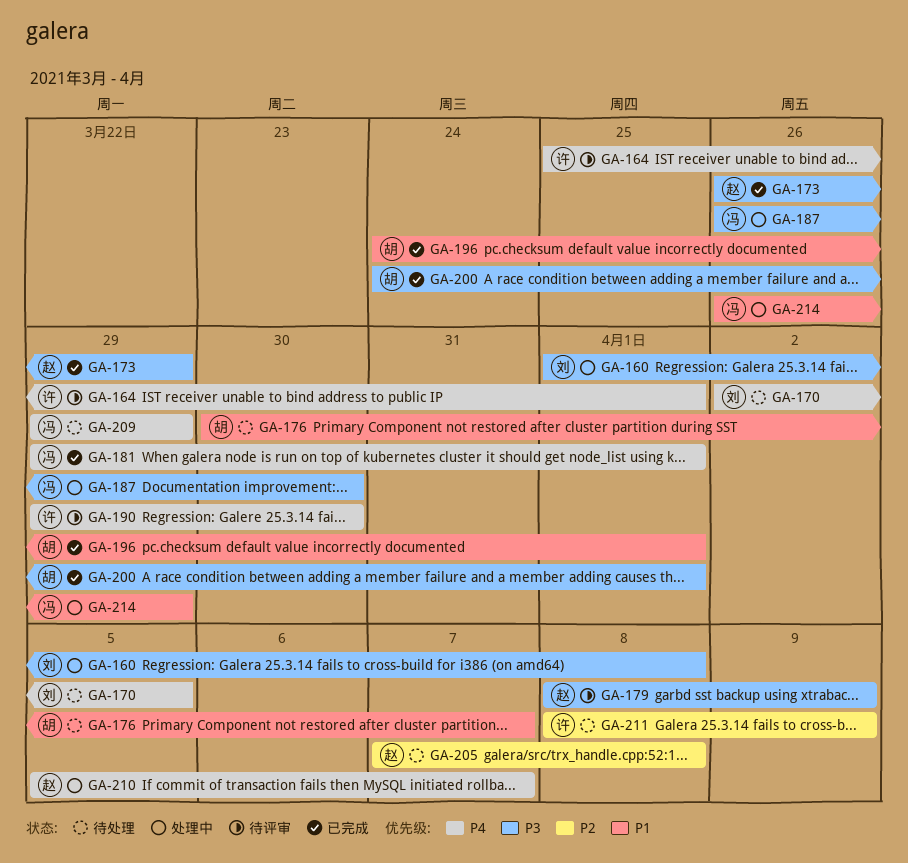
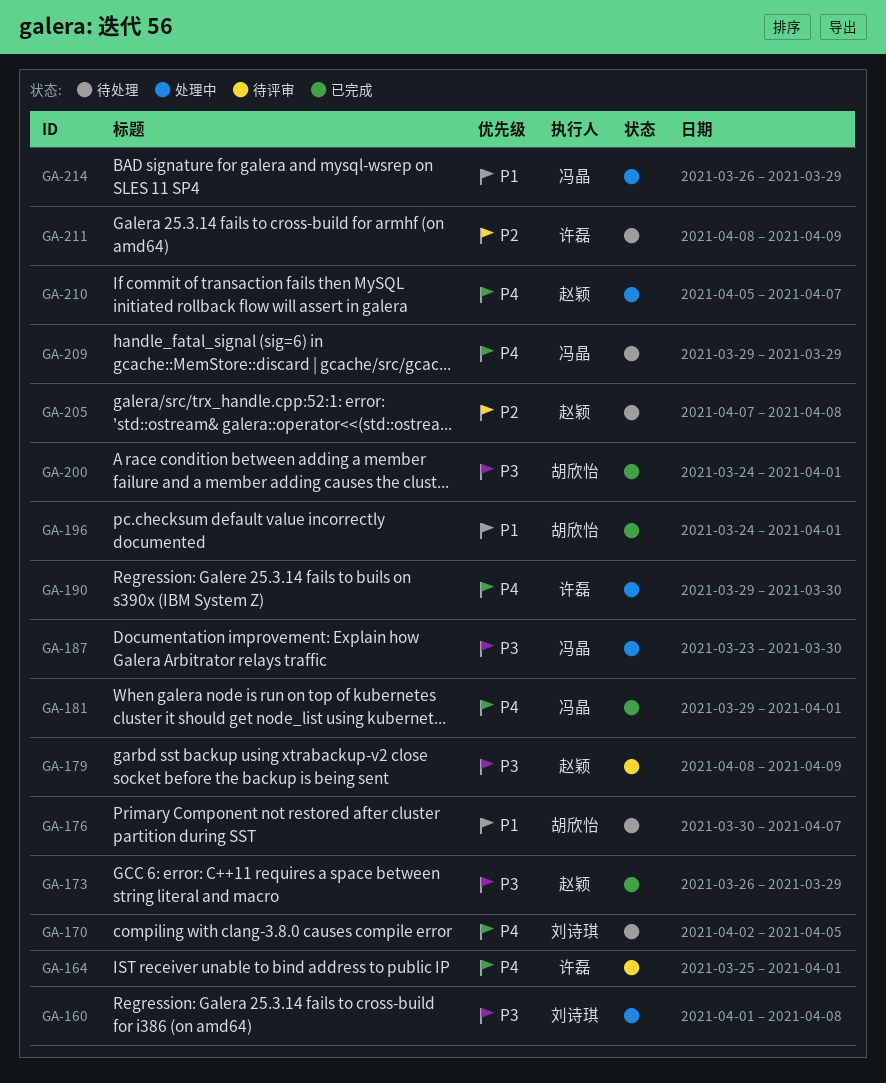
GA-187, start: Mar 26 -> Mar 23
GA-190, status: 待评审 -> 处理中

